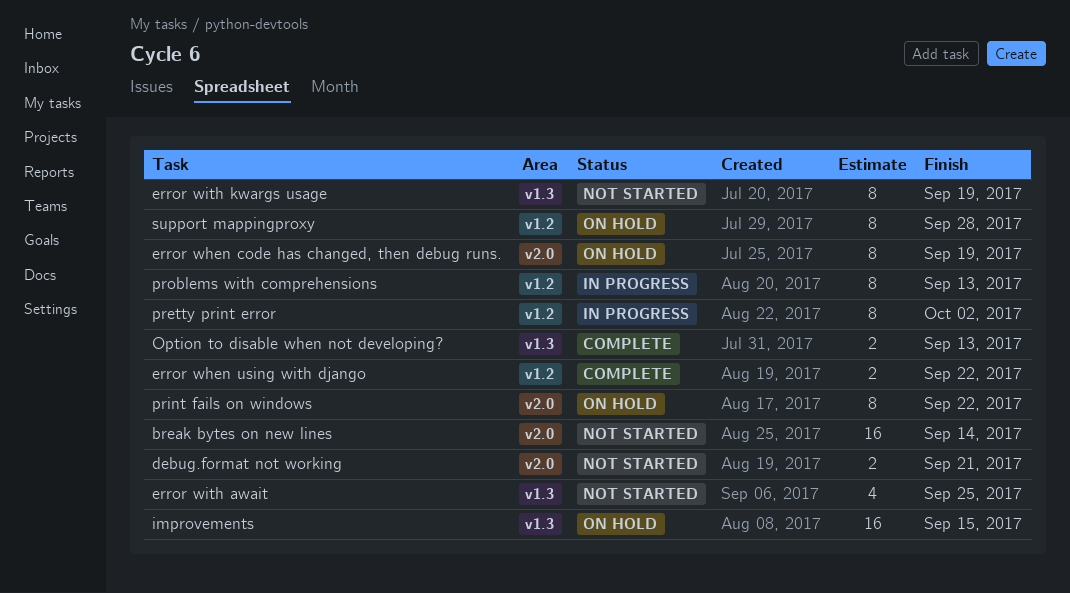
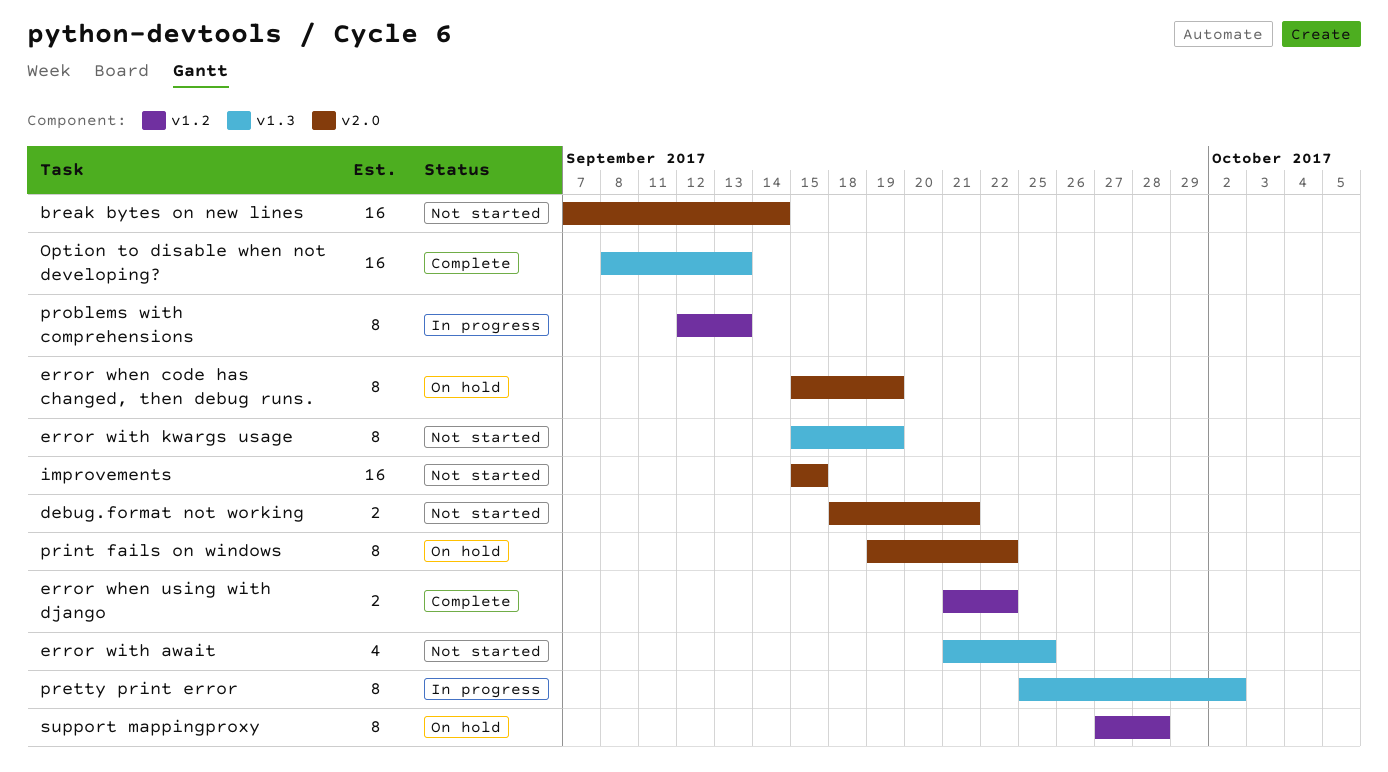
improvements, status: On hold -> Not started
improvements, label: v1.3 -> v2.0
Option to disable when not developing?, estimate: 2 -> 16
pretty print error, label: v1.2 -> v1.3

